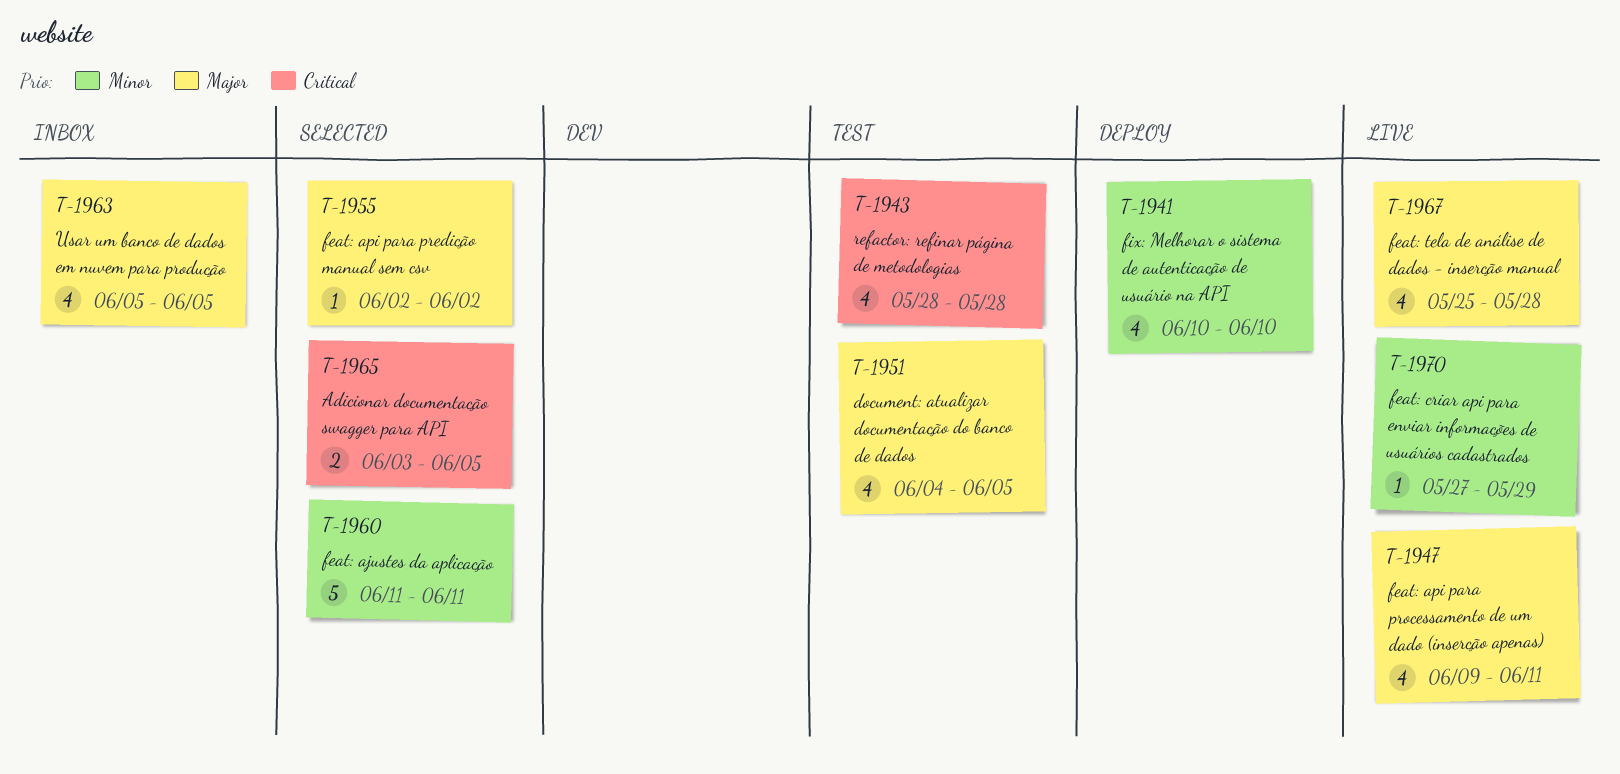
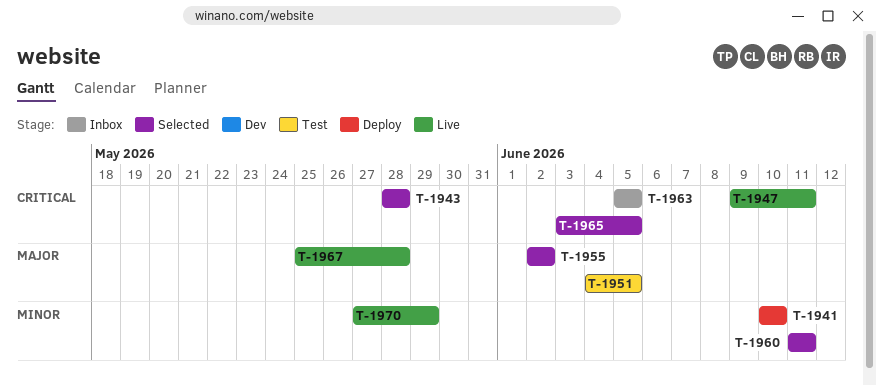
T-1943, status: Test -> Selected
T-1947, priority: Major -> Critical
T-1963, priority: Major -> Critical

